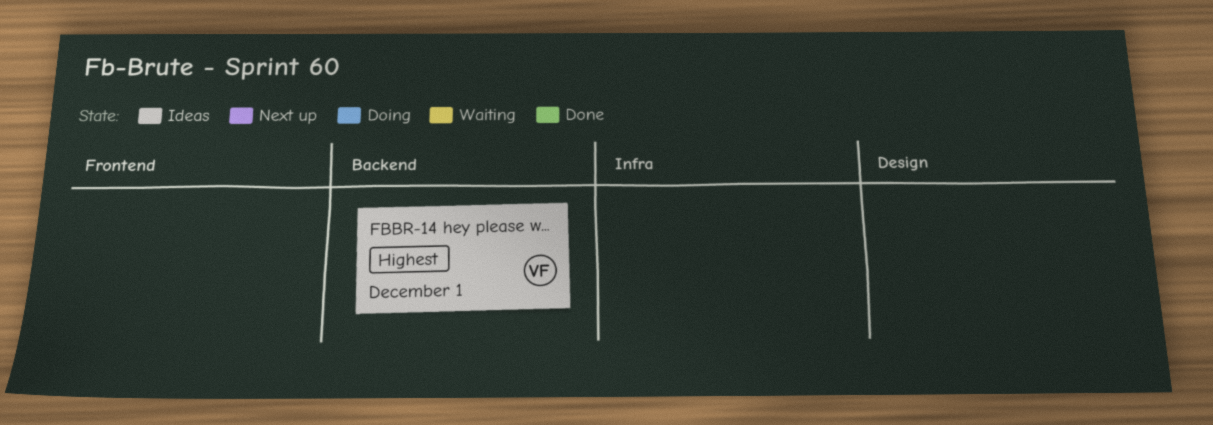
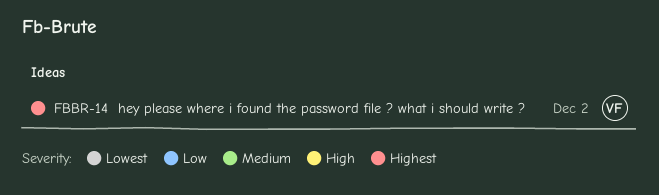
FBBR-14, due: Dec 1 -> Dec 2

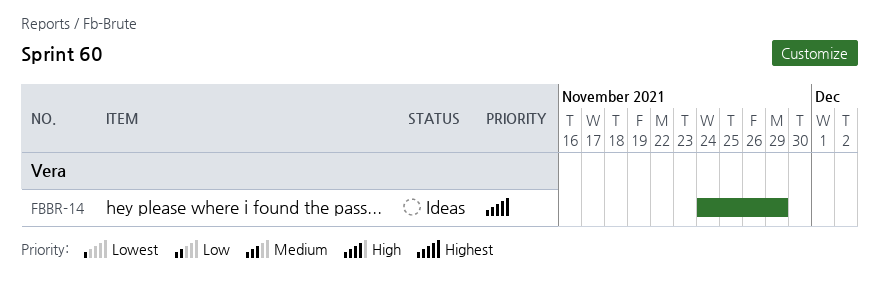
FBBR-14, due: Dec 2 -> Nov 29

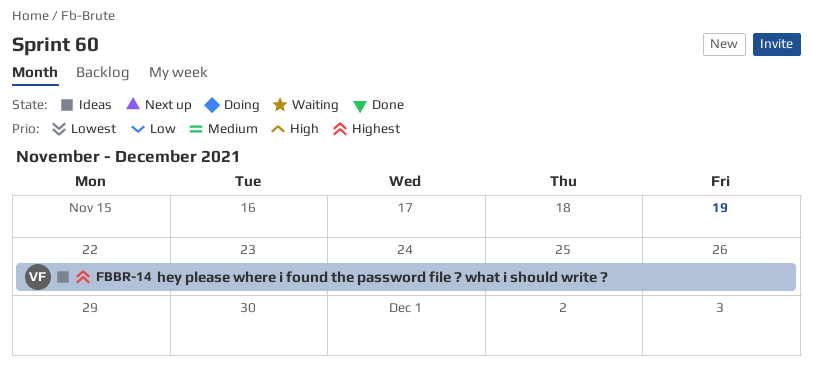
FBBR-14, start: Nov 24 -> Nov 22
FBBR-14, due: Nov 29 -> Nov 26

